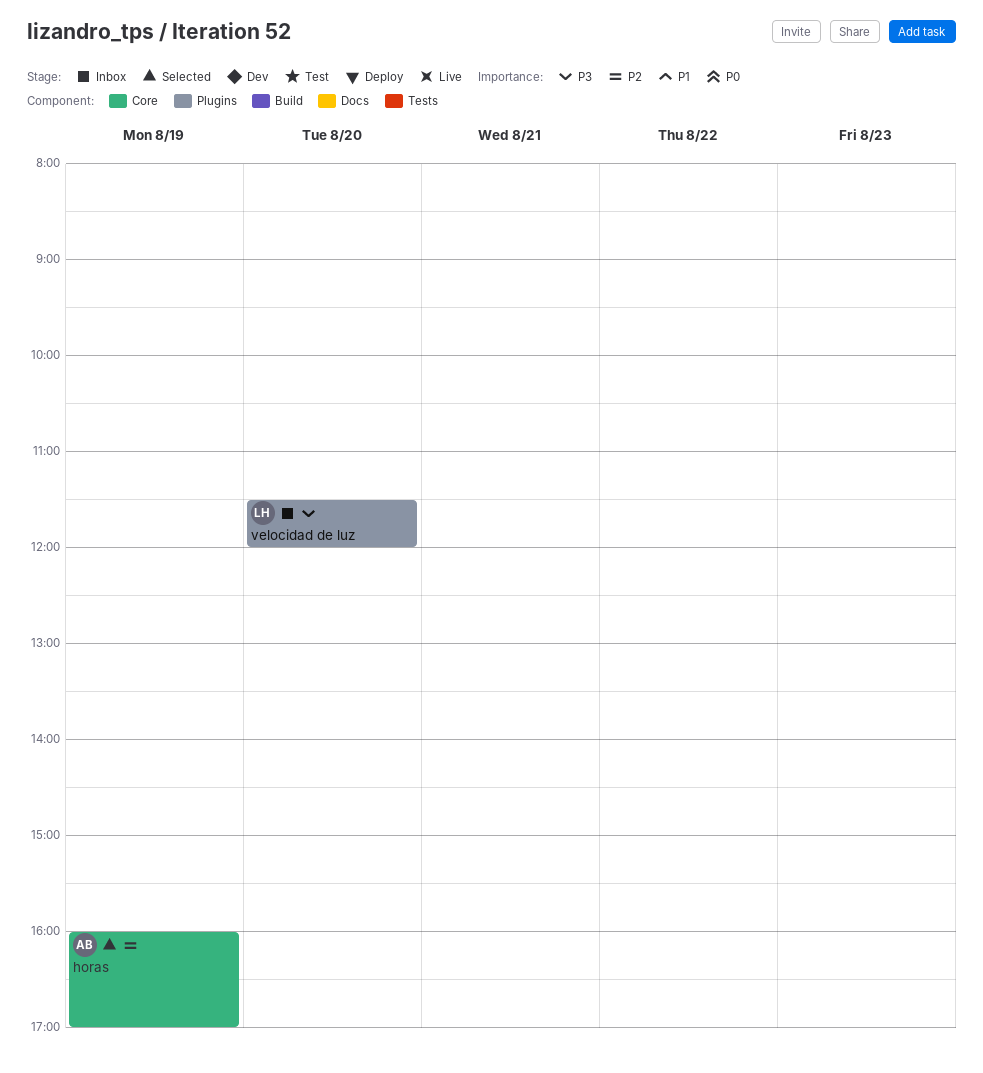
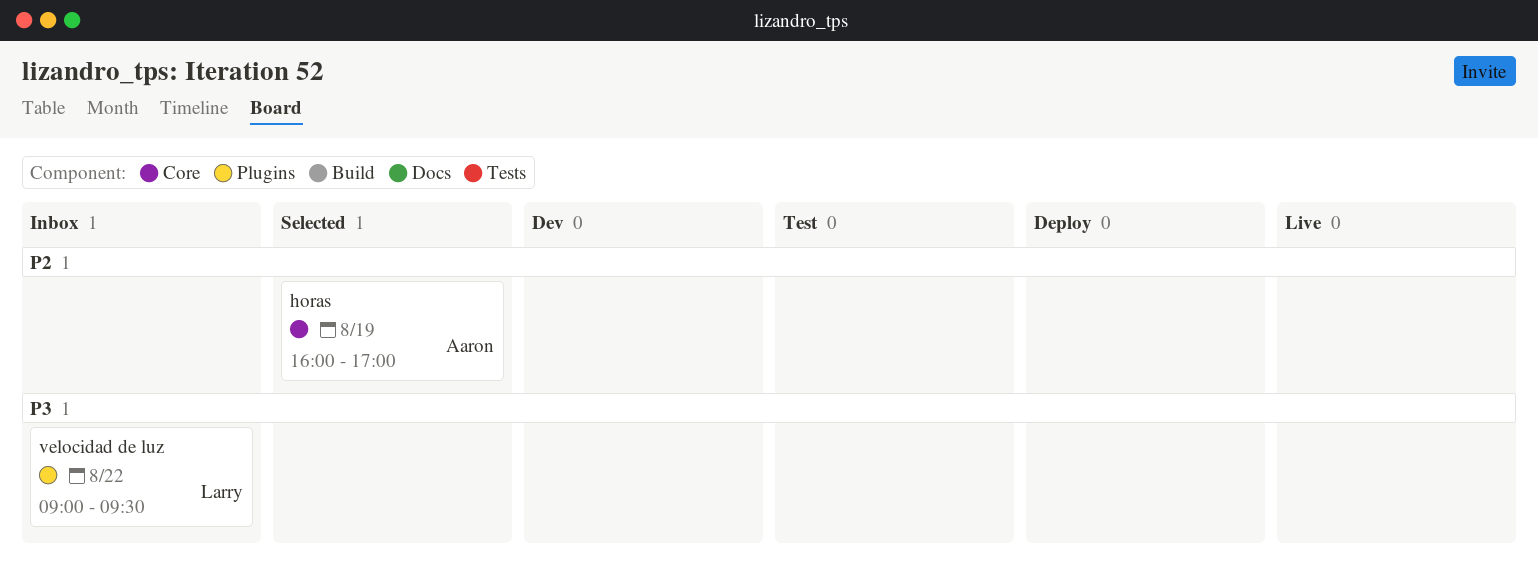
velocidad de luz, day: Aug 20 -> Aug 22
velocidad de luz, begins: 11:30 -> 09:00
velocidad de luz, ends: 12:00 -> 09:30

